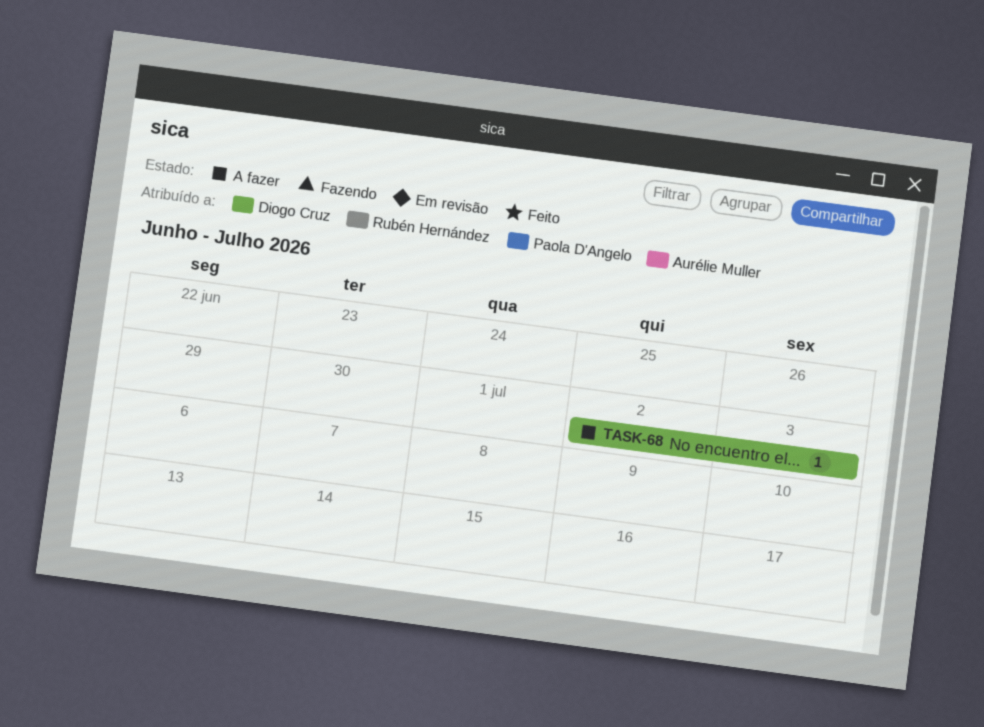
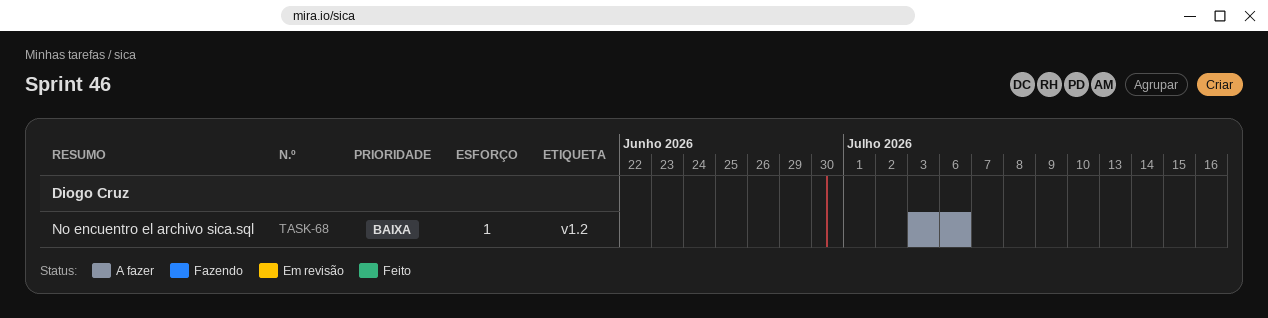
TASK-68, start: Jul 2 -> Jul 3
TASK-68, due: Jul 3 -> Jul 6

